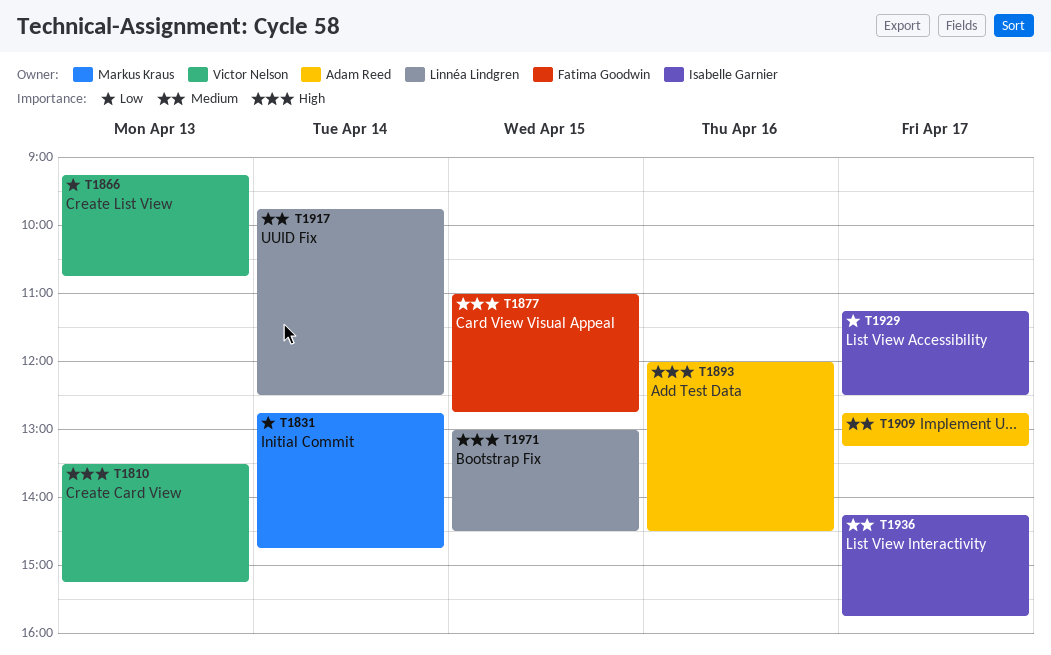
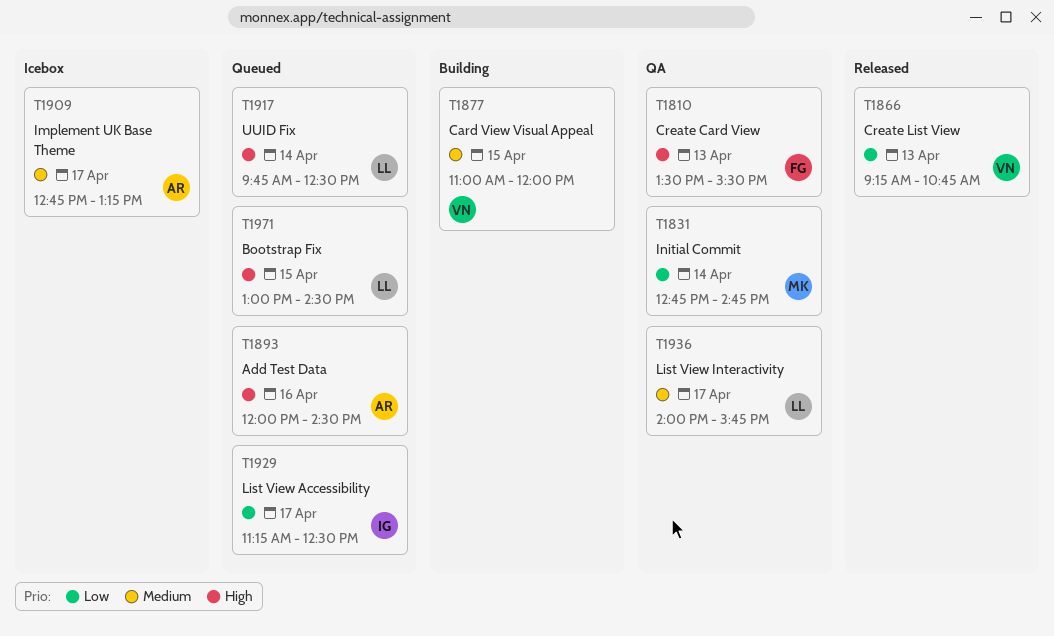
T1810, owner: Victor Nelson -> Fatima Goodwin
T1810, ends: 15:15 -> 15:30
T1877, owner: Fatima Goodwin -> Victor Nelson
T1877, priority: High -> Medium
T1877, ends: 12:45 -> 12:00
T1917, priority: Medium -> High
T1936, owner: Isabelle Garnier -> Linnéa Lindgren
T1936, begins: 14:15 -> 14:00

